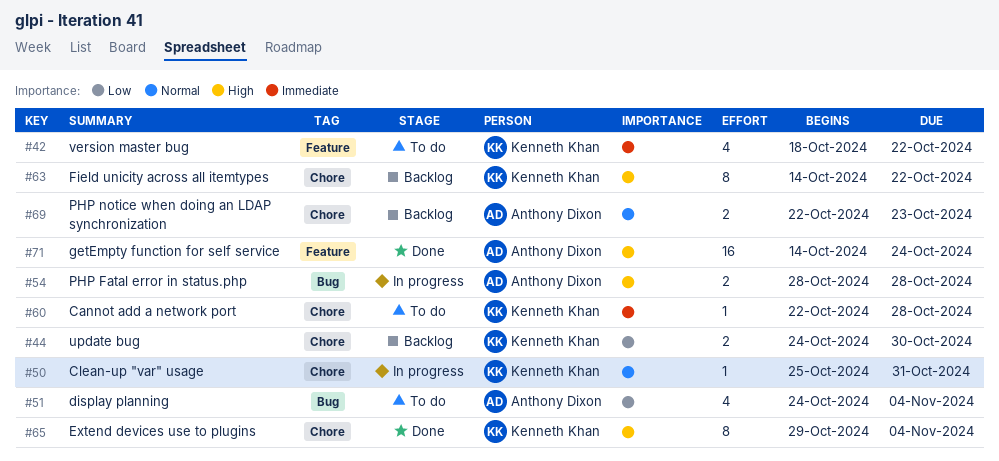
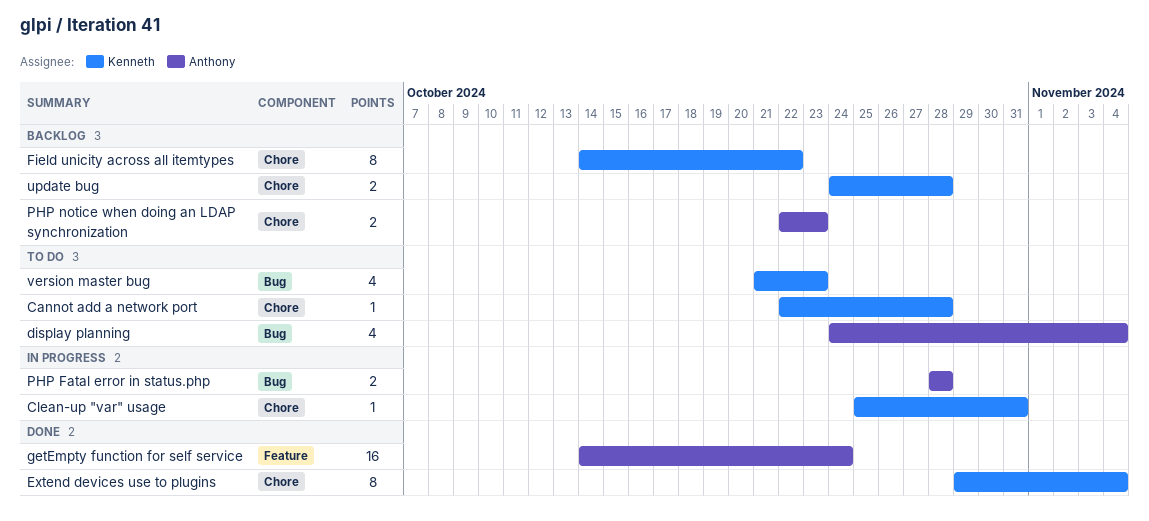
update bug, due: Oct 30 -> Oct 28
version master bug, label: Feature -> Bug
version master bug, start: Oct 18 -> Oct 21
version master bug, due: Oct 22 -> Oct 23

